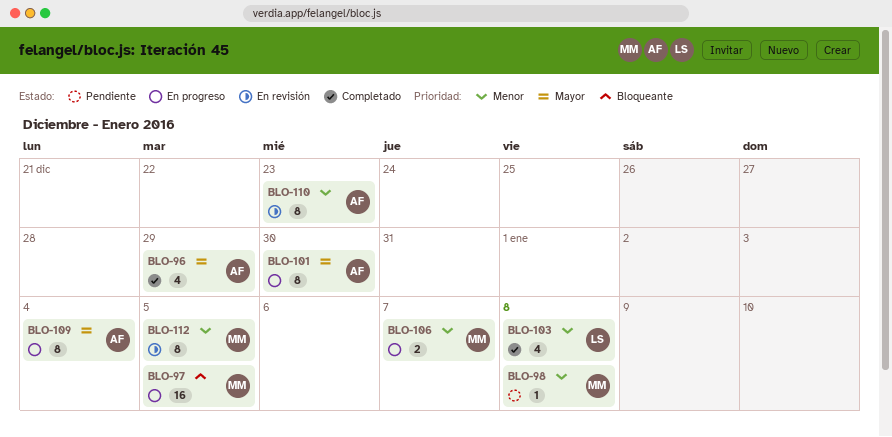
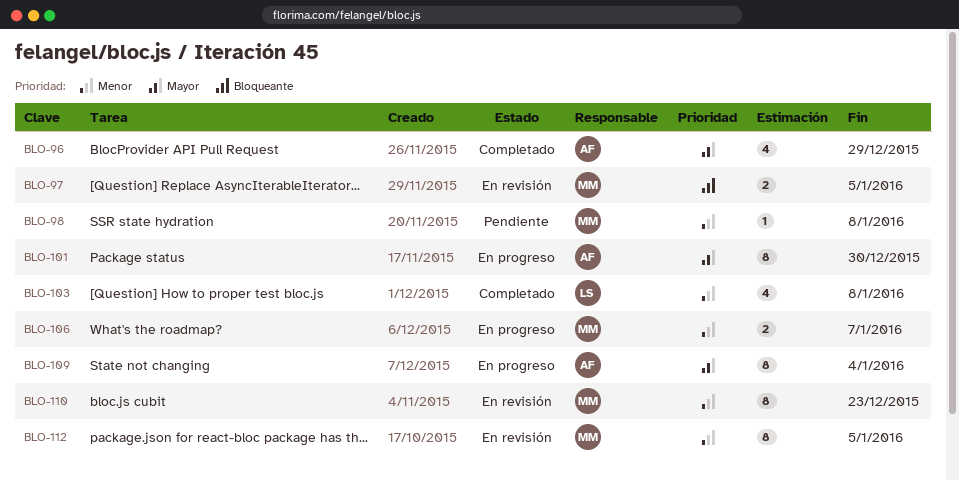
BLO-97, status: En progreso -> En revisión
BLO-97, estimate: 16 -> 2
BLO-110, owner: AF -> MM

